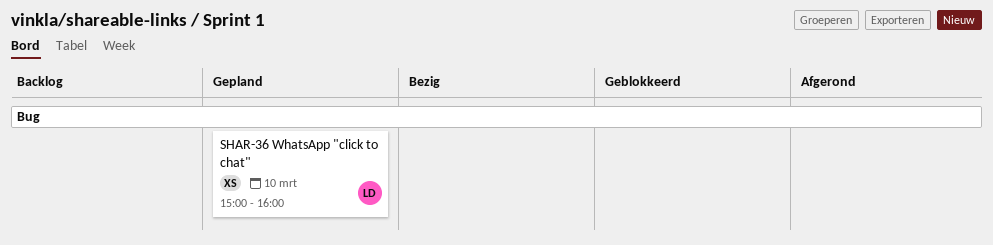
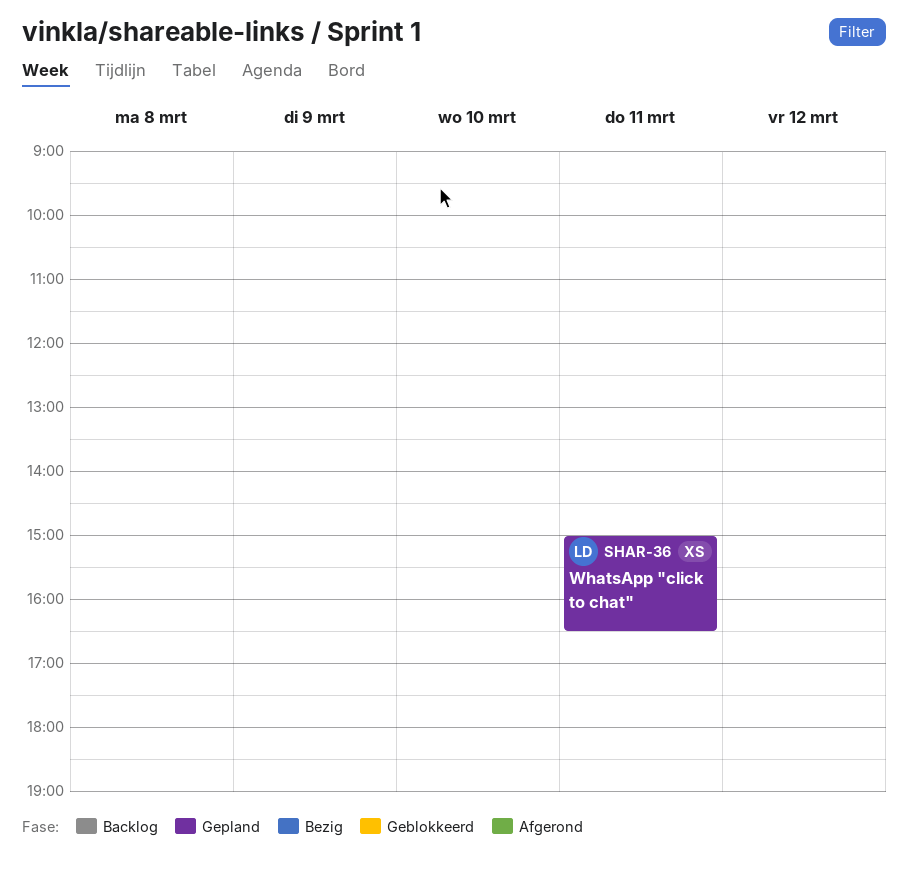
SHAR-36, day: Mar 10 -> Mar 11
SHAR-36, ends: 16:00 -> 16:30

